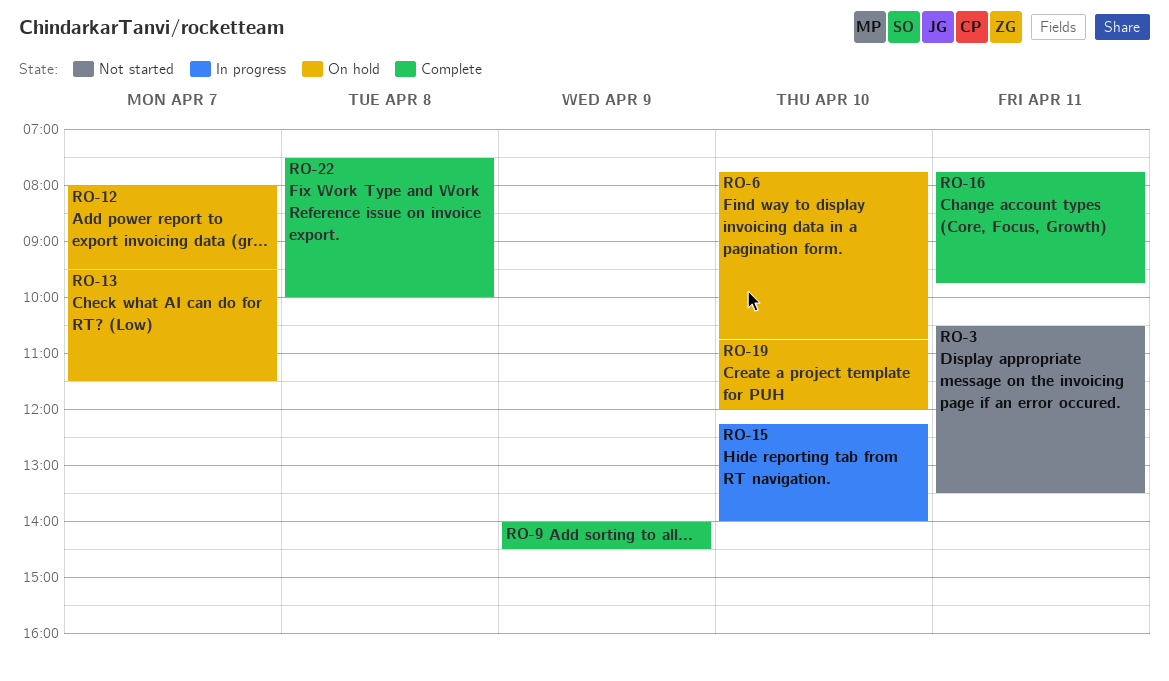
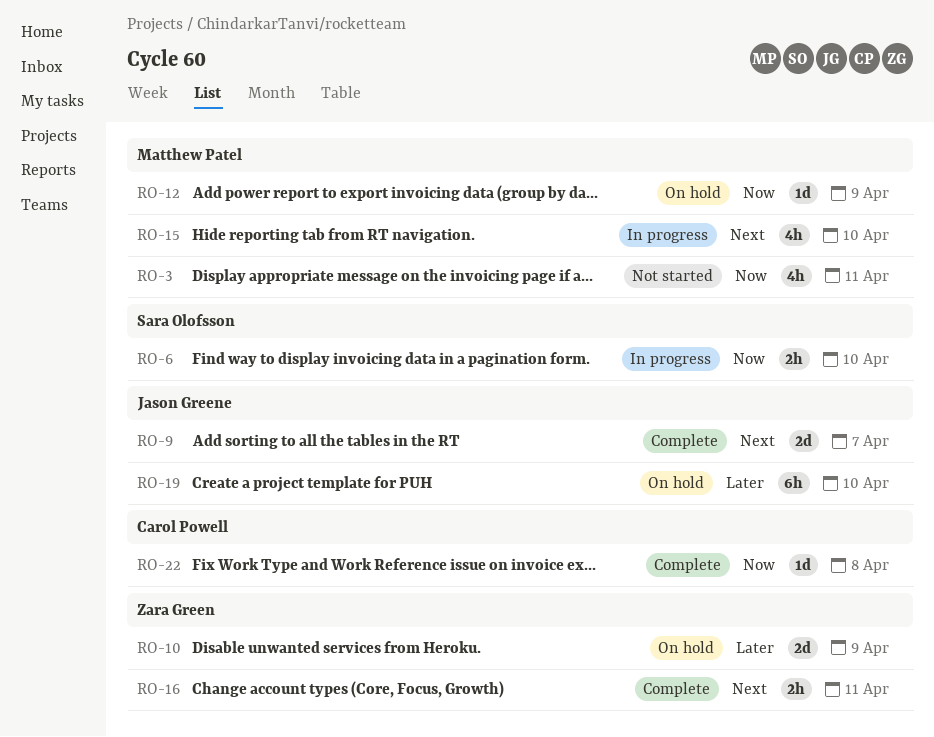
RO-6, status: On hold -> In progress
RO-9, day: Apr 9 -> Apr 7
RO-10: none -> present
RO-12, day: Apr 7 -> Apr 9
RO-13: present -> none

